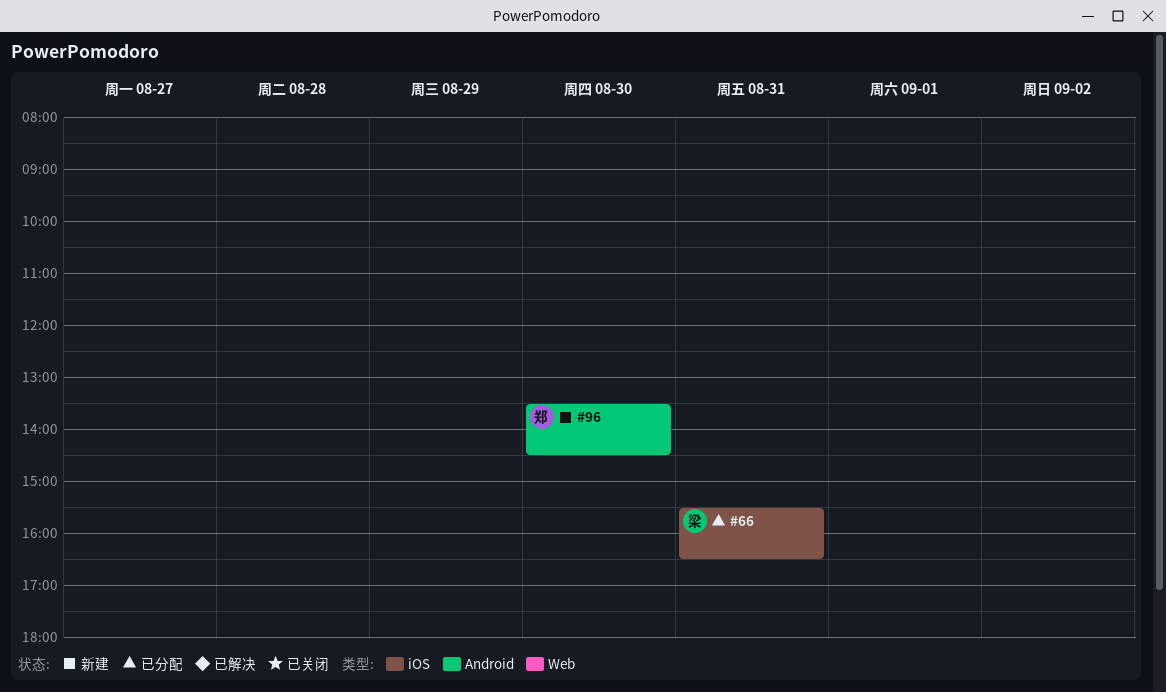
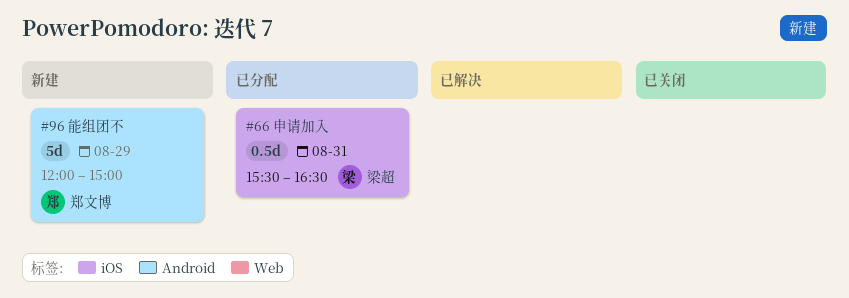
#96, day: Aug 30 -> Aug 29
#96, begins: 13:30 -> 12:00
#96, ends: 14:30 -> 15:00

